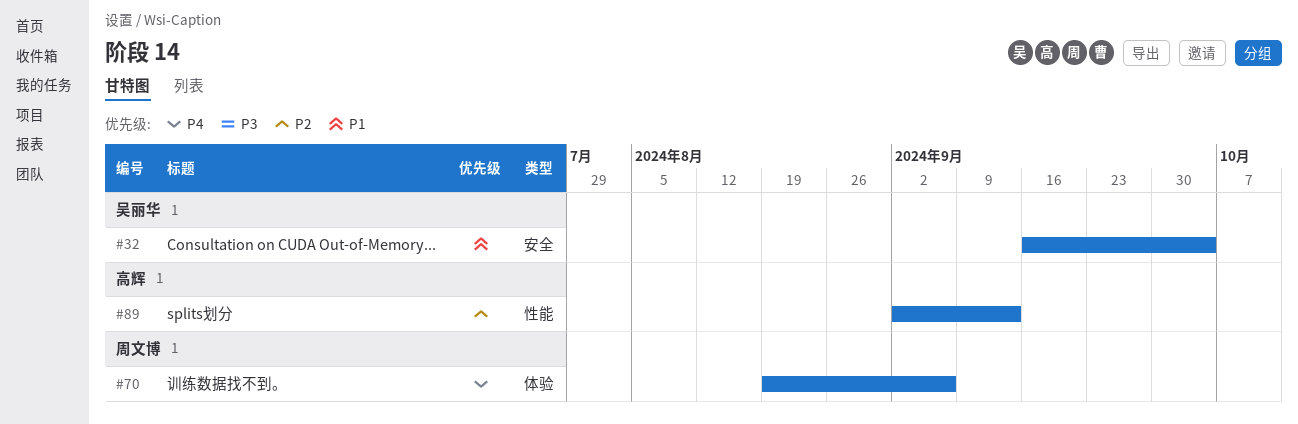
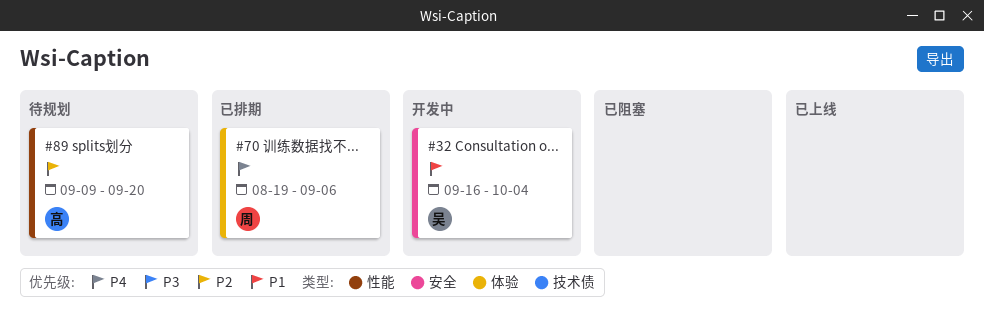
#89, start: Sep 2 -> Sep 9
#89, due: Sep 13 -> Sep 20

